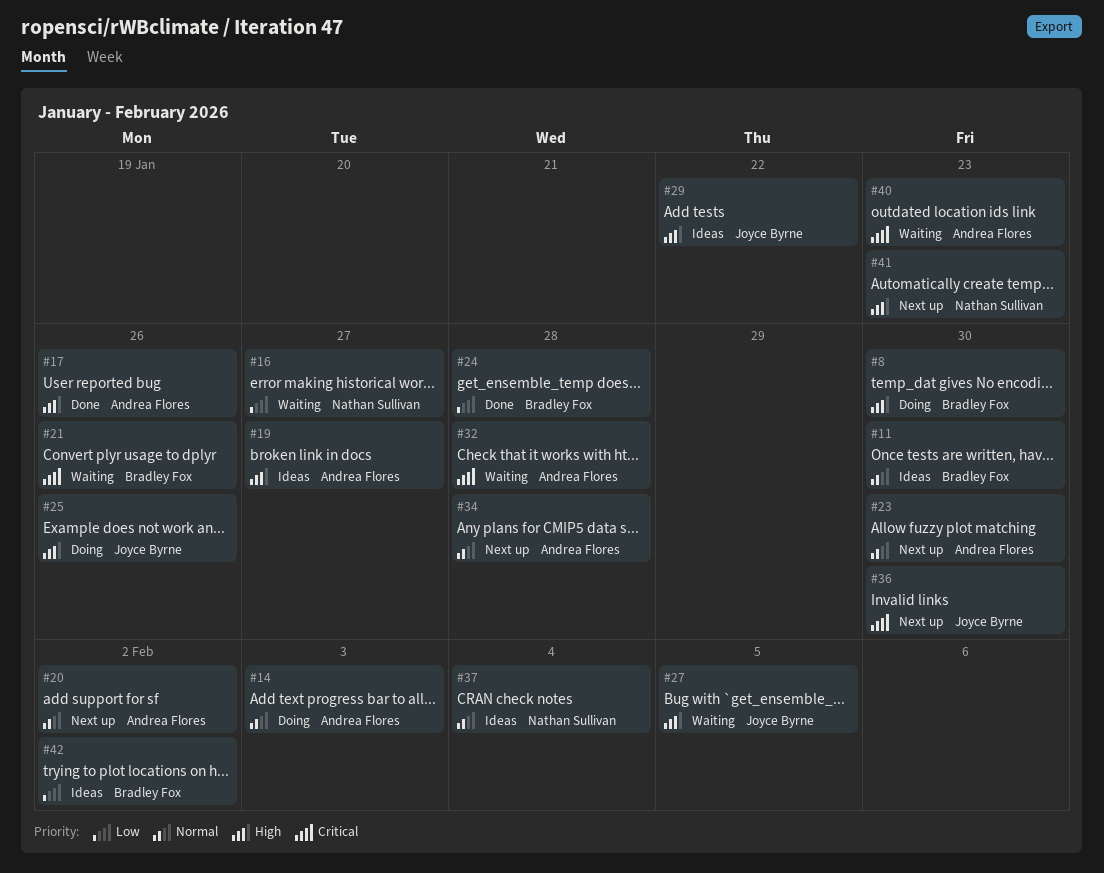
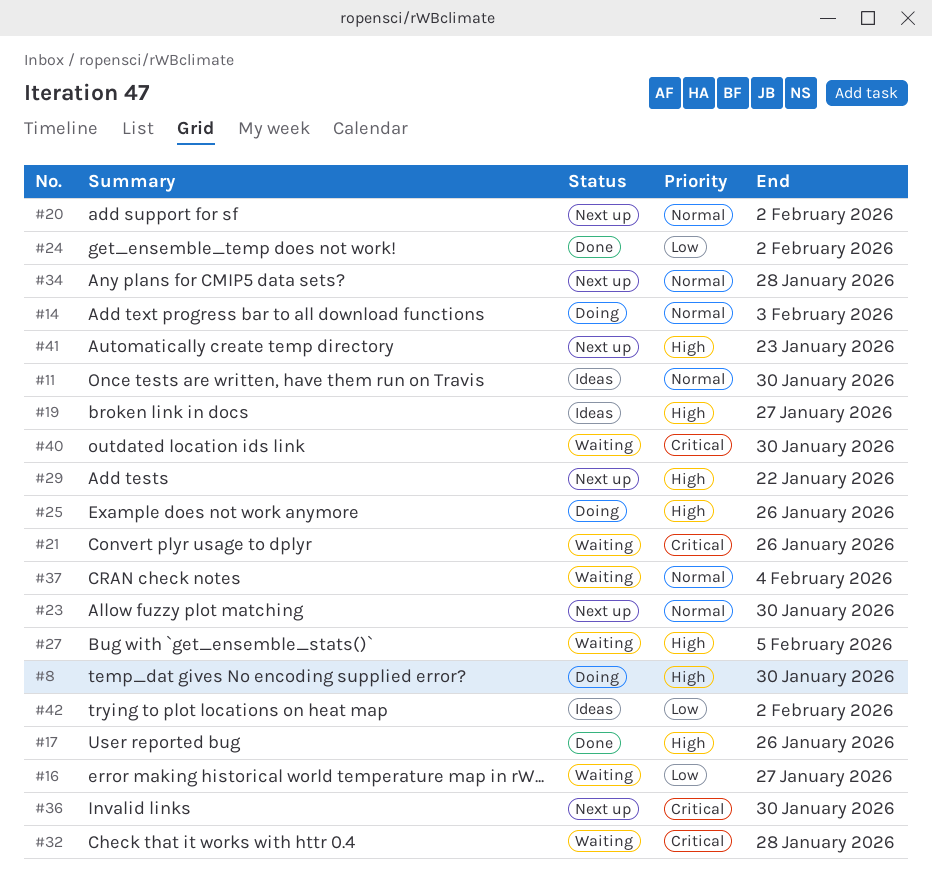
#24, due: Jan 28 -> Feb 2
#29, status: Ideas -> Next up
#37, status: Ideas -> Waiting
#40, due: Jan 23 -> Jan 30

